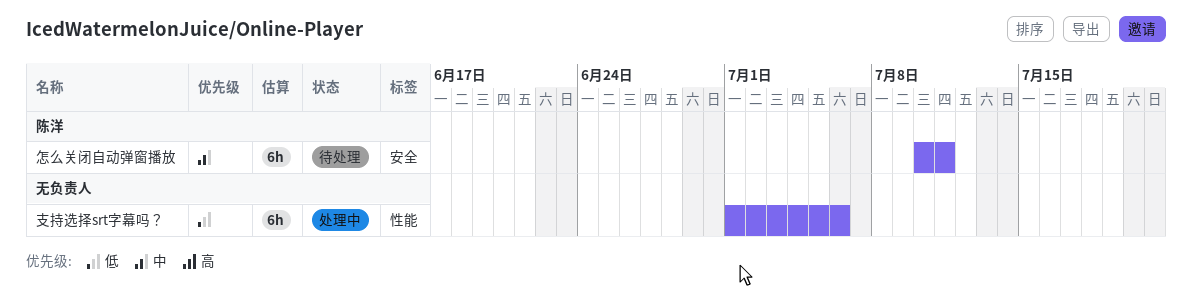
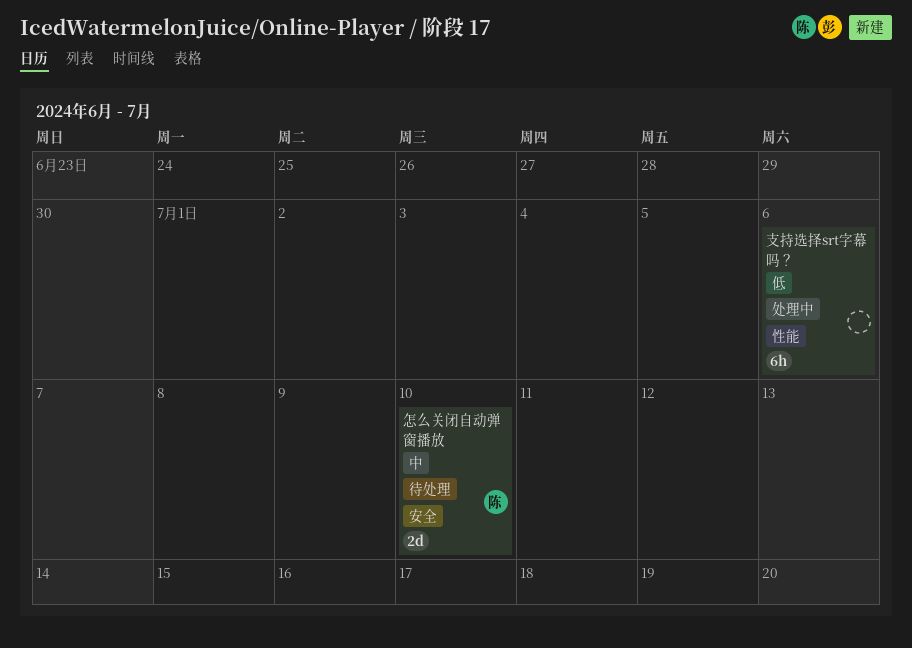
怎么关闭自动弹窗播放, estimate: 6h -> 2d
怎么关闭自动弹窗播放, due: Jul 11 -> Jul 10

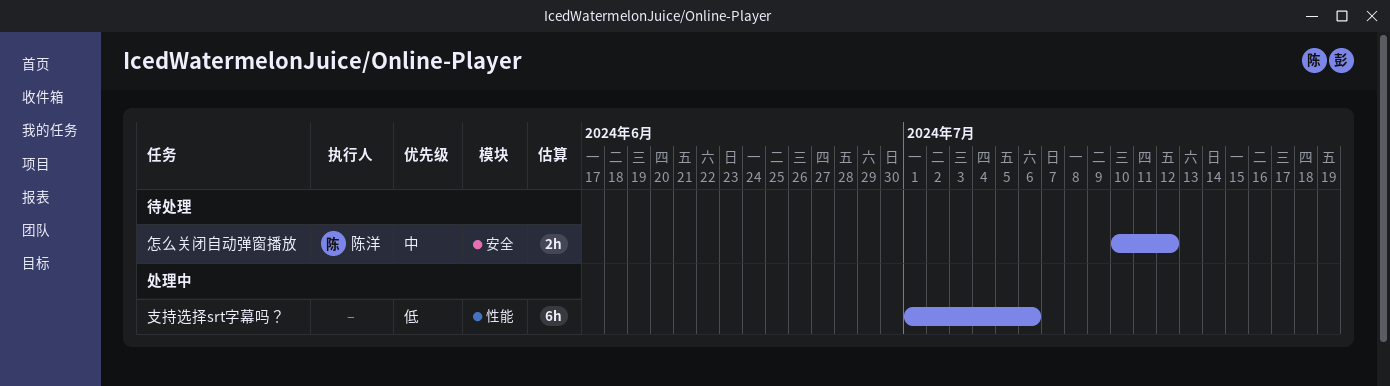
怎么关闭自动弹窗播放, estimate: 2d -> 2h
怎么关闭自动弹窗播放, due: Jul 10 -> Jul 12

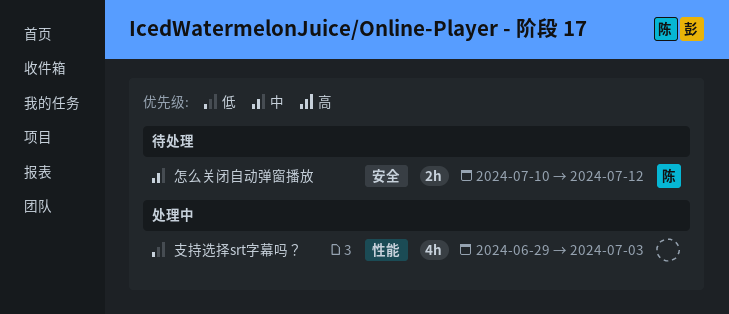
支持选择srt字幕吗？, estimate: 6h -> 4h
支持选择srt字幕吗？, start: Jul 1 -> Jun 29
支持选择srt字幕吗？, due: Jul 6 -> Jul 3

